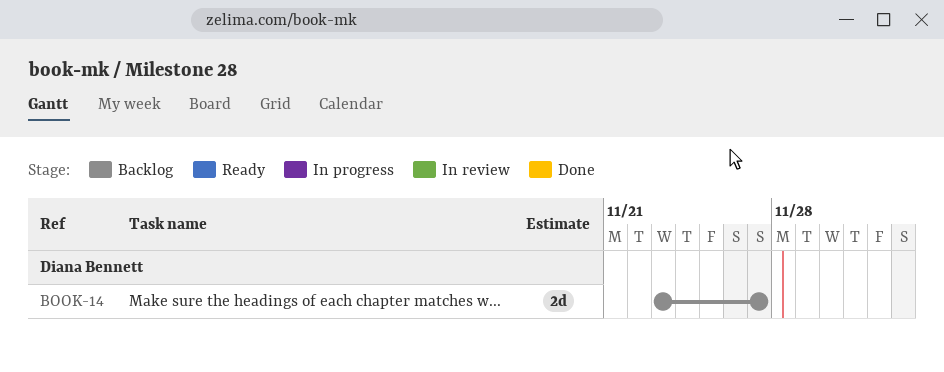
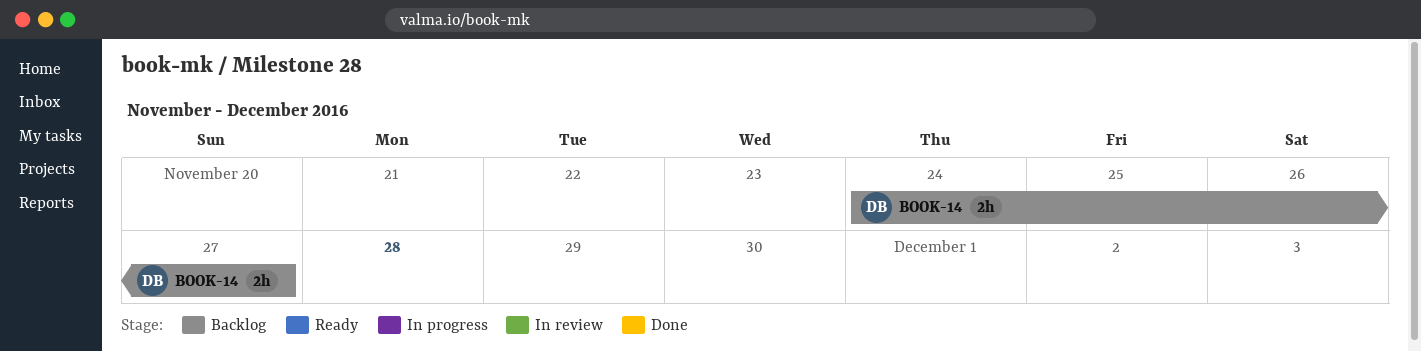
BOOK-14, estimate: 2d -> 2h
BOOK-14, start: Nov 23 -> Nov 24

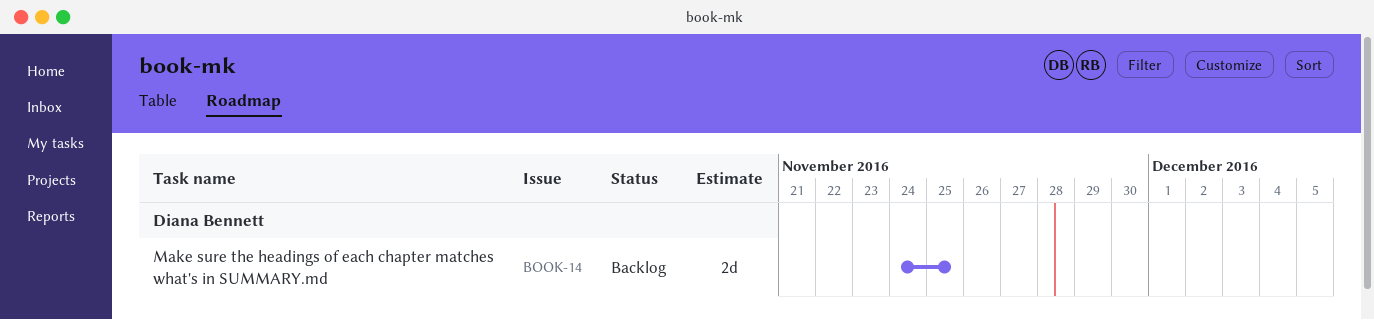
BOOK-14, estimate: 2h -> 2d
BOOK-14, due: Nov 27 -> Nov 25

